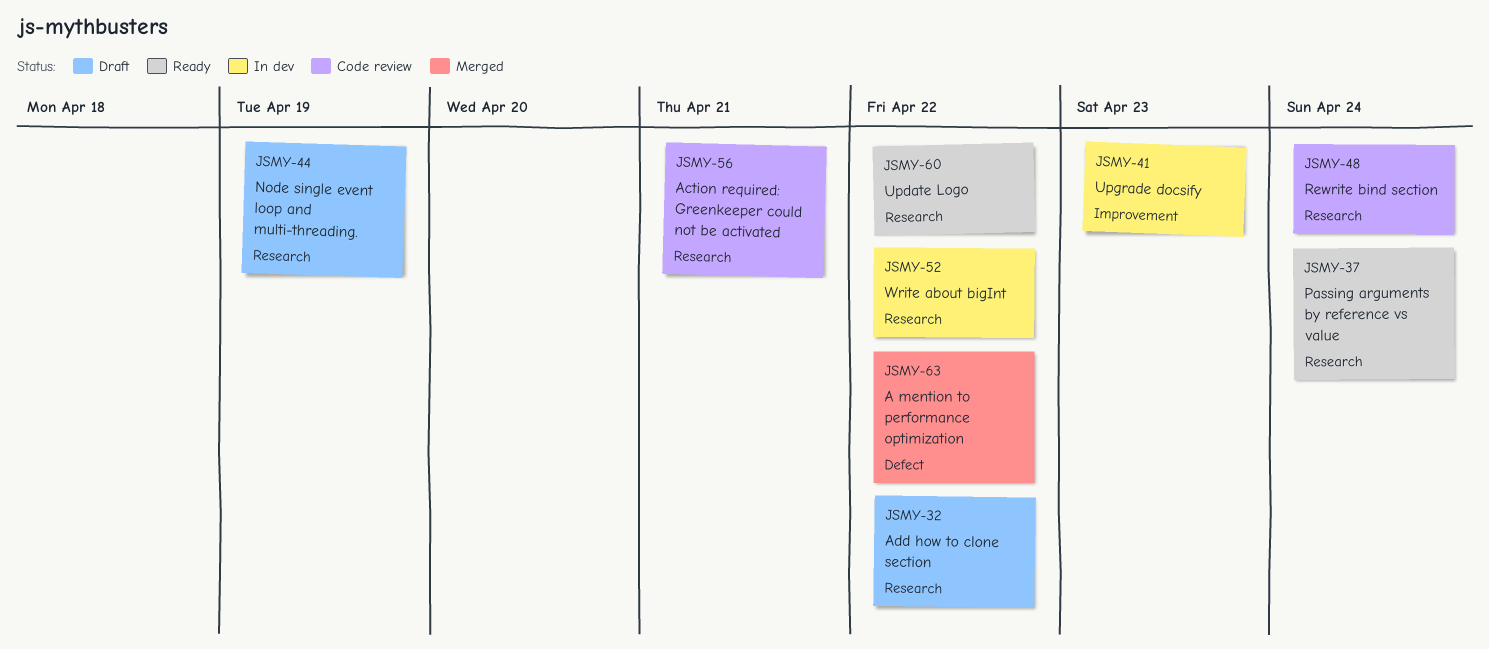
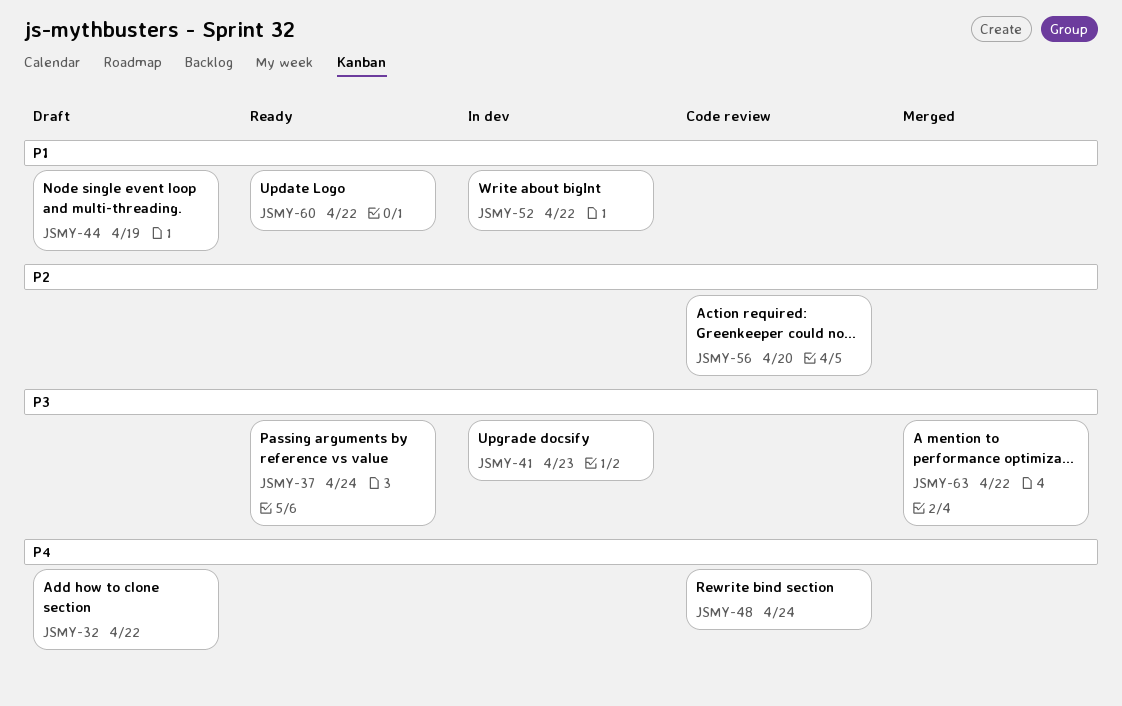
JSMY-56, due: Apr 21 -> Apr 20

